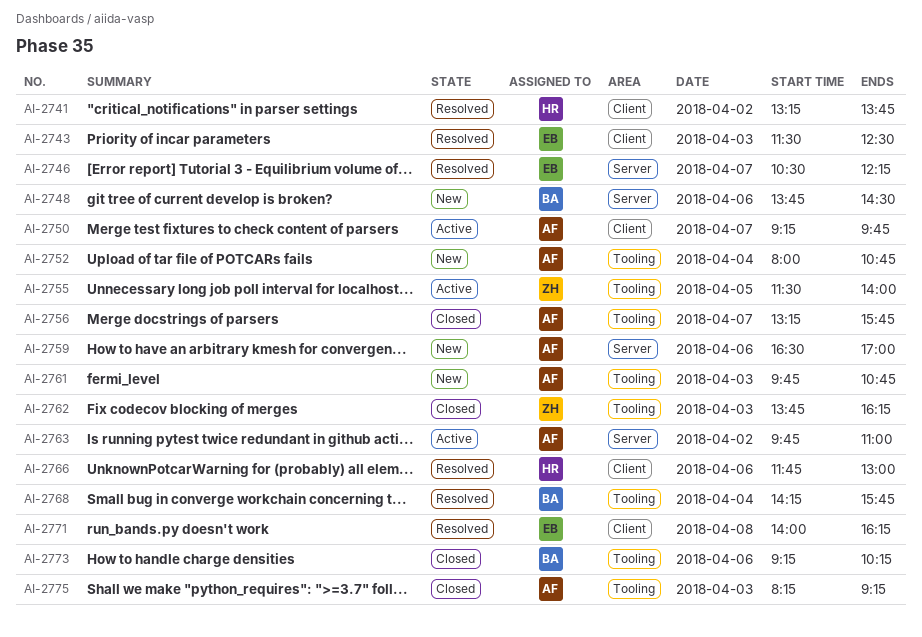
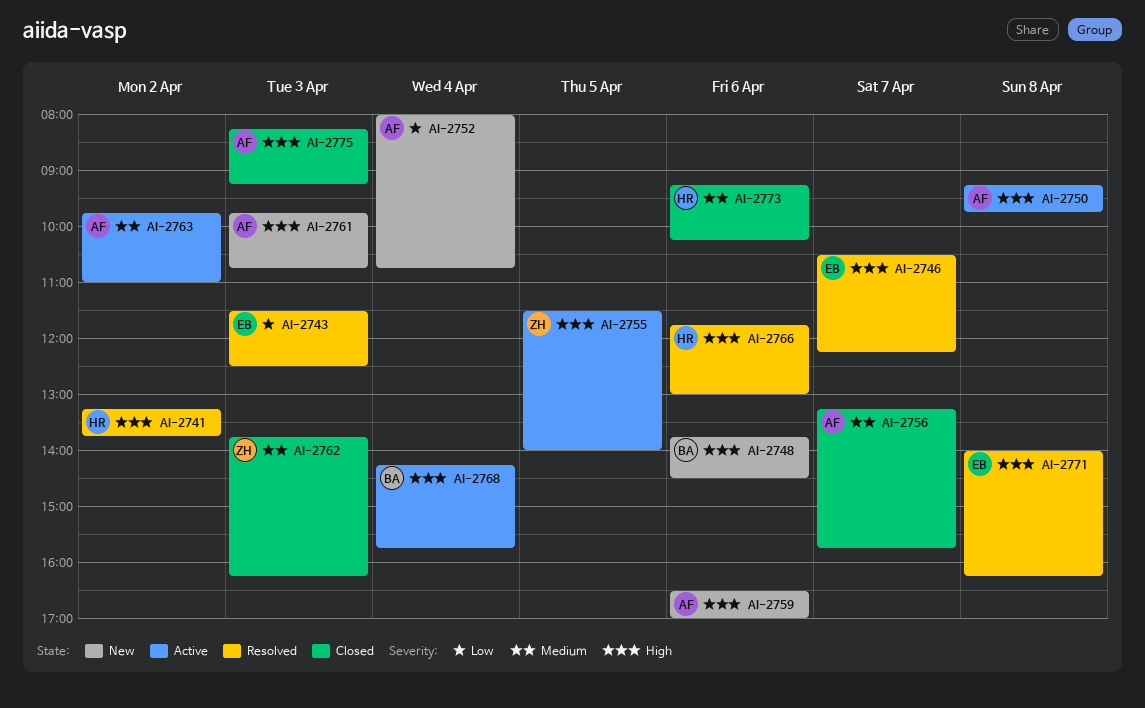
AI-2750, day: Apr 7 -> Apr 8
AI-2768, status: Resolved -> Active
AI-2773, owner: BA -> HR

